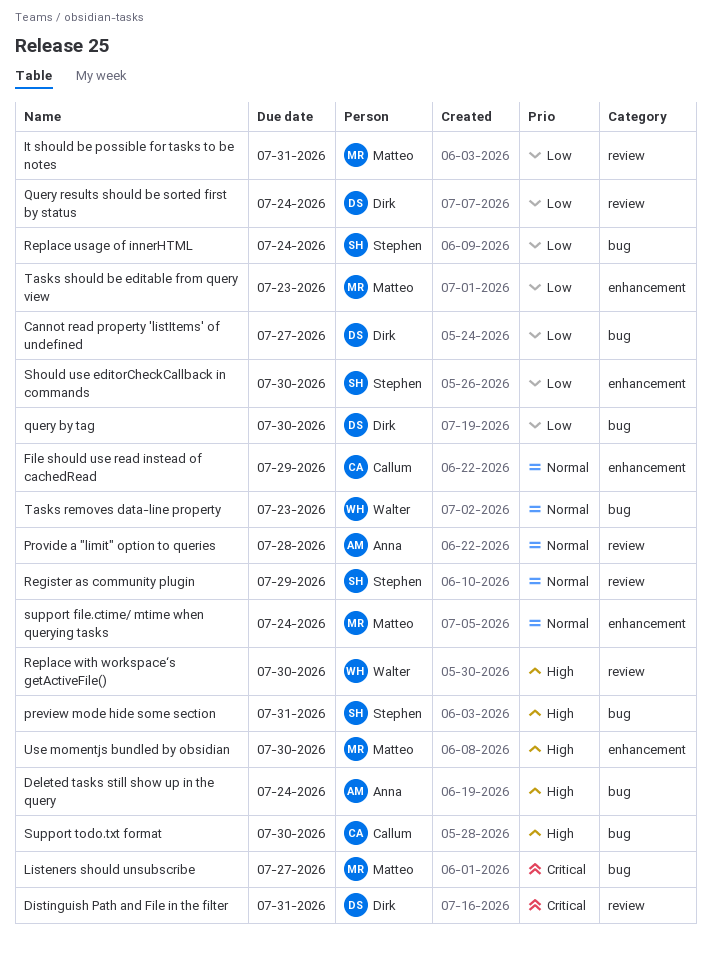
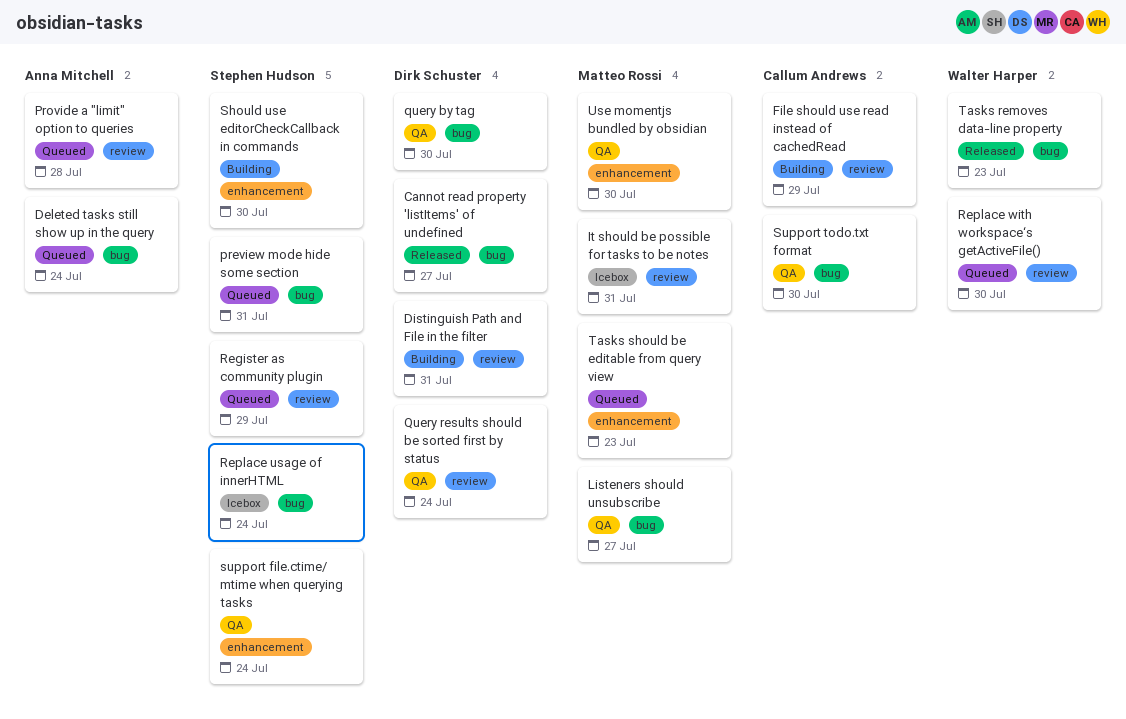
File should use read instead of cachedRead, label: enhancement -> review
support file.ctime/ mtime when querying tasks, owner: Matteo Rossi -> Stephen Hudson

